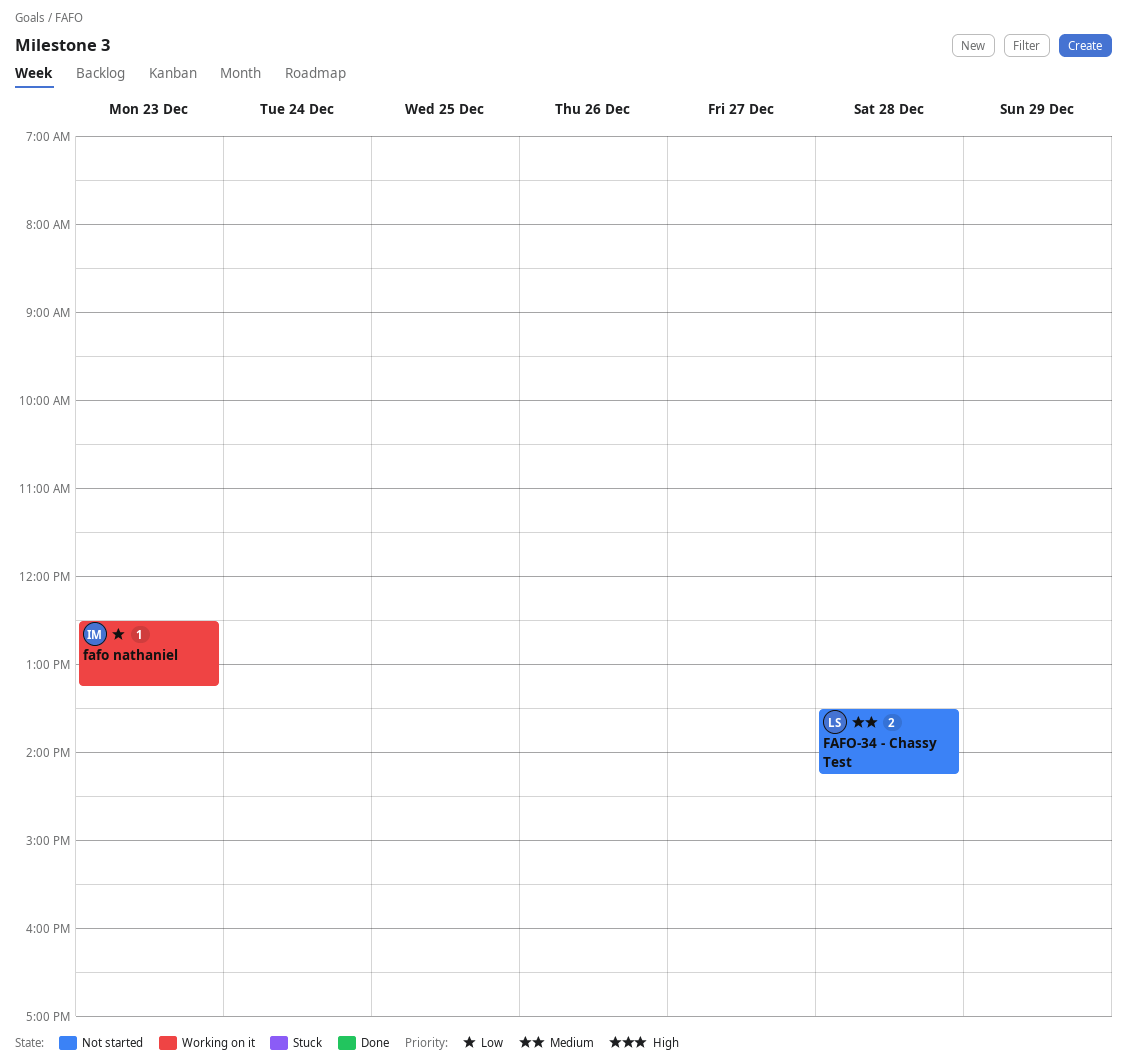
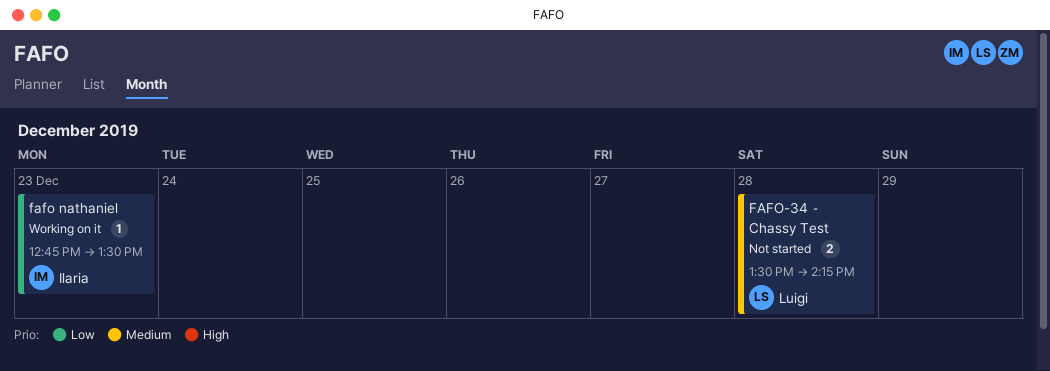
fafo nathaniel, begins: 12:30 -> 12:45
fafo nathaniel, ends: 13:15 -> 13:30

